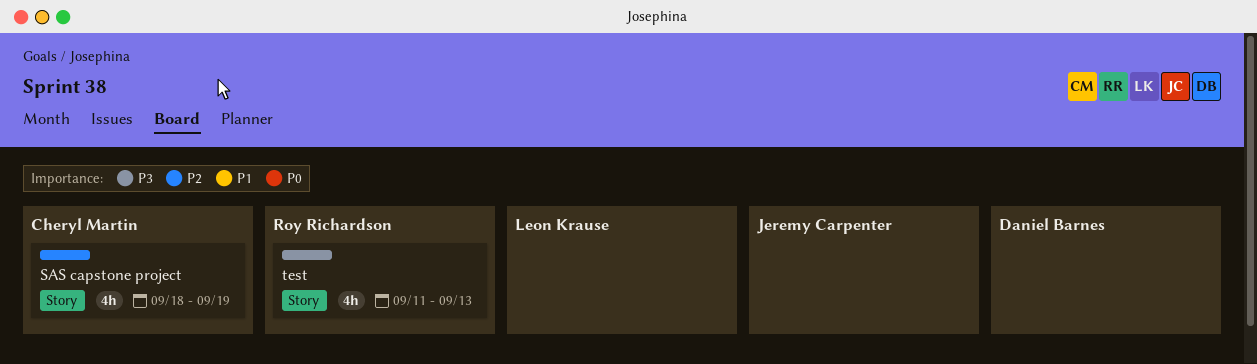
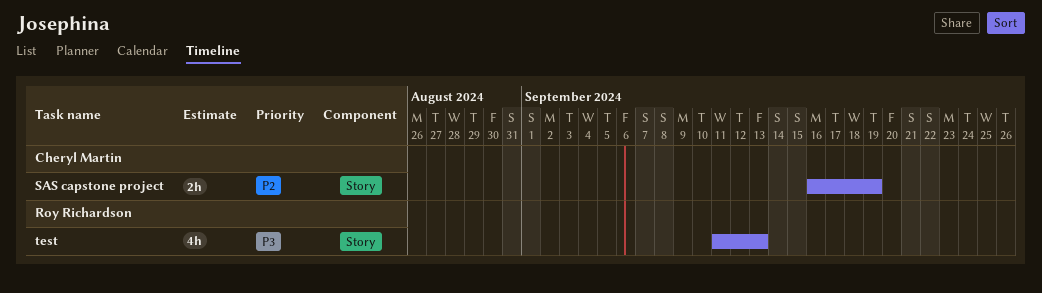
SAS capstone project, estimate: 4h -> 2h
SAS capstone project, start: Sep 18 -> Sep 16

